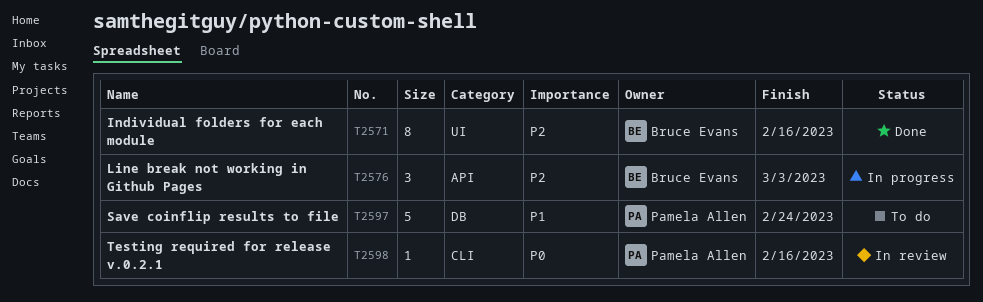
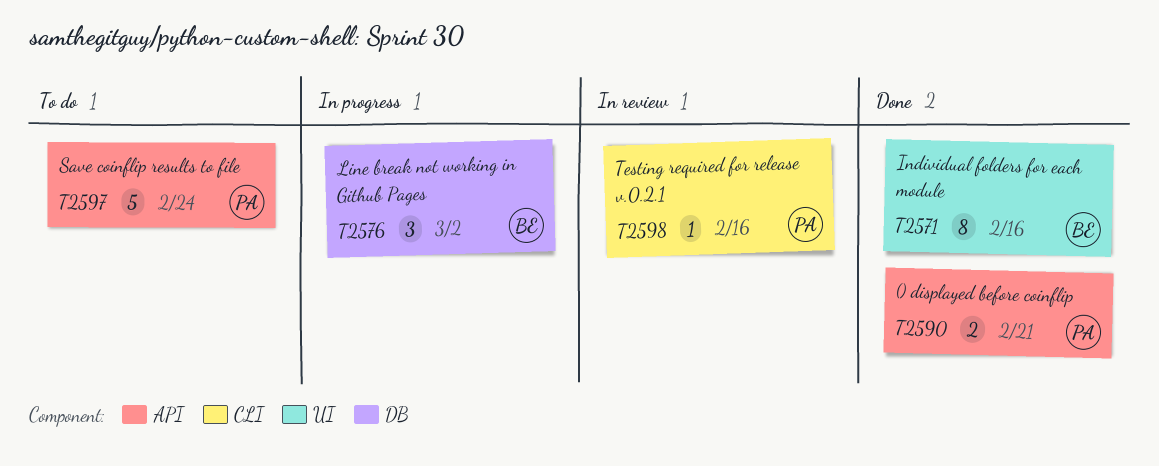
T2576, label: API -> DB
T2576, due: Mar 3 -> Mar 2
T2590: none -> present
T2597, label: DB -> API

